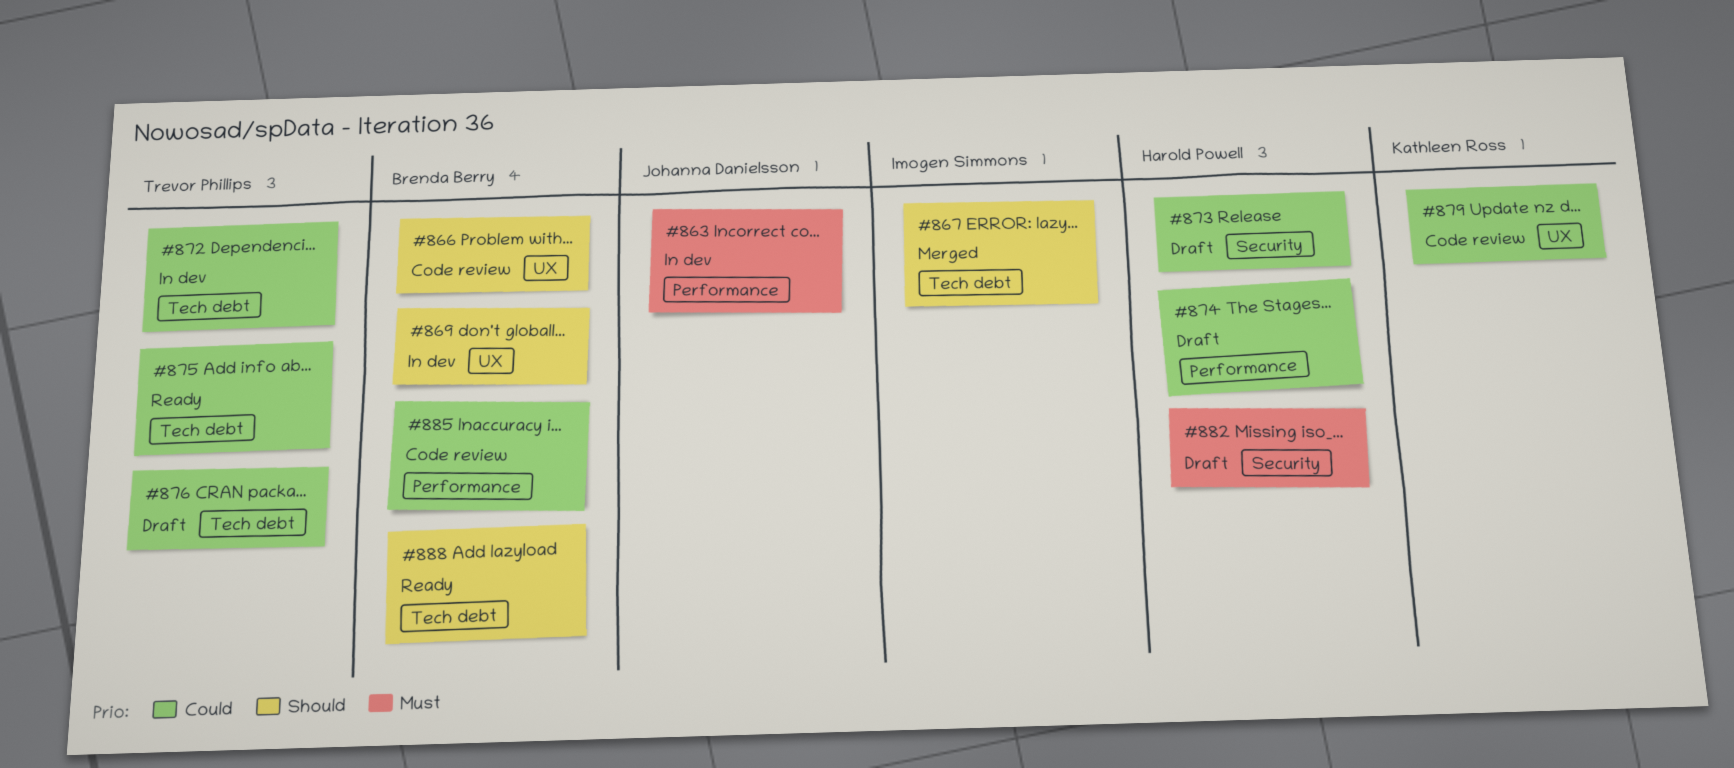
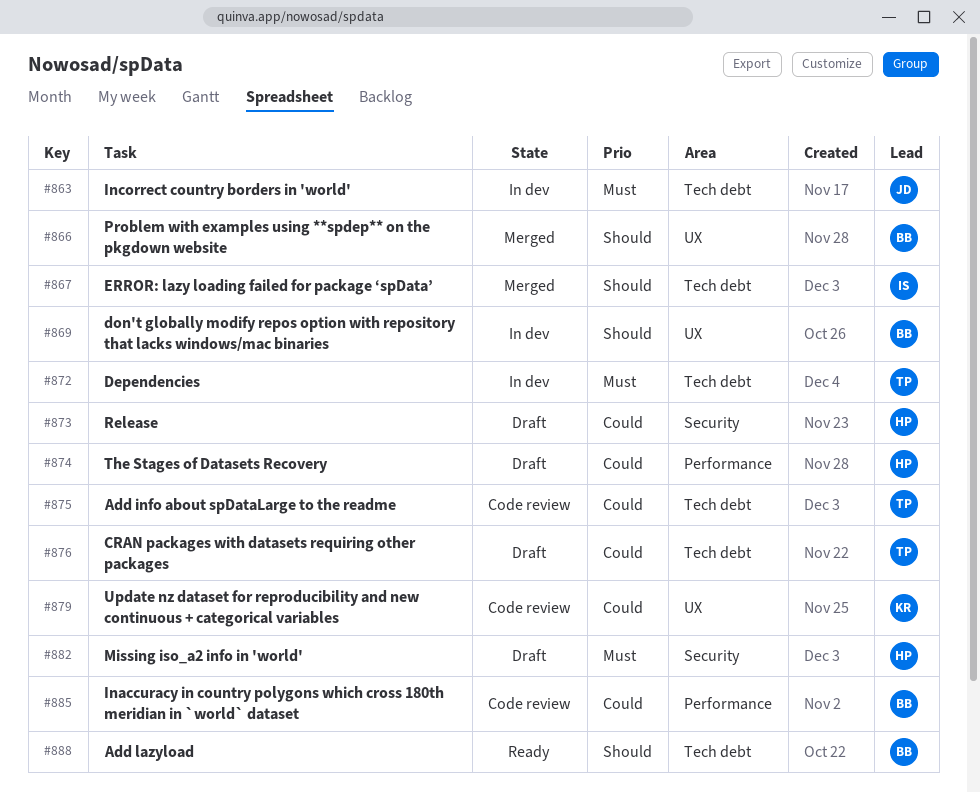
#863, label: Performance -> Tech debt
#866, status: Code review -> Merged
#872, priority: Could -> Must
#875, status: Ready -> Code review

